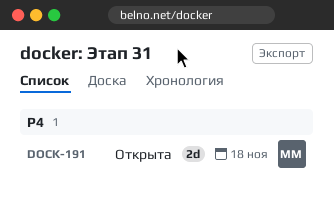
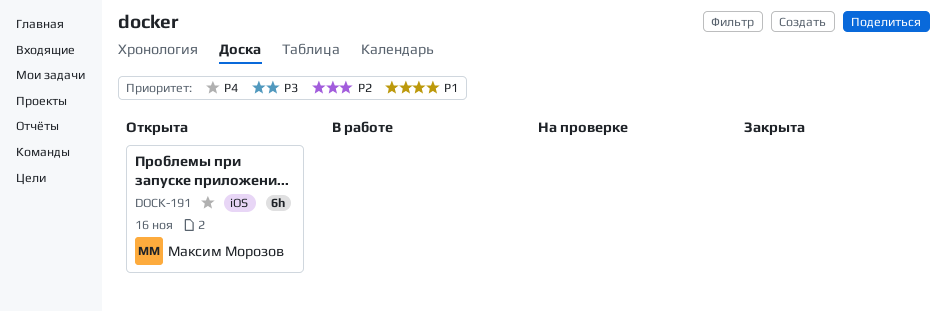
DOCK-191, estimate: 2d -> 6h
DOCK-191, due: Nov 18 -> Nov 16

